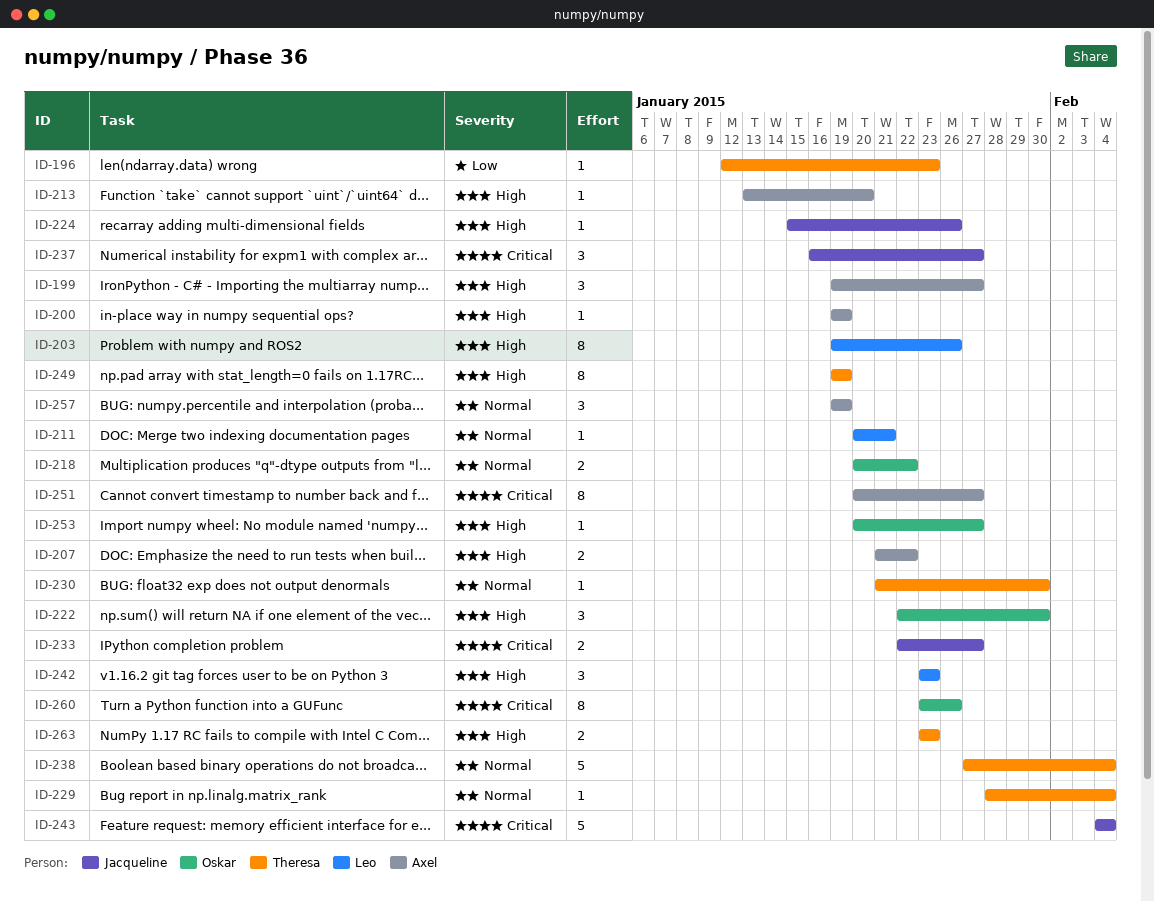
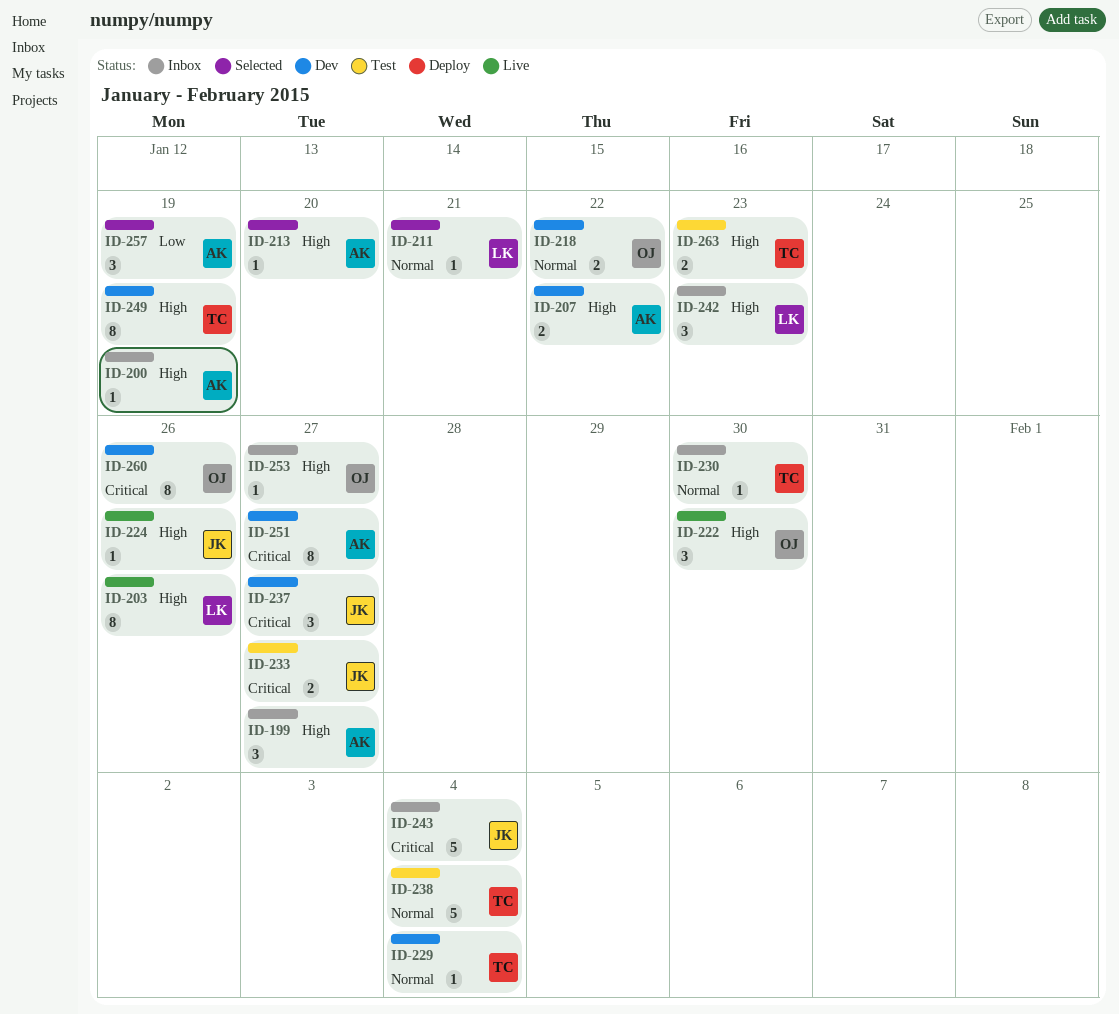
ID-196: present -> none
ID-257, priority: Normal -> Low

